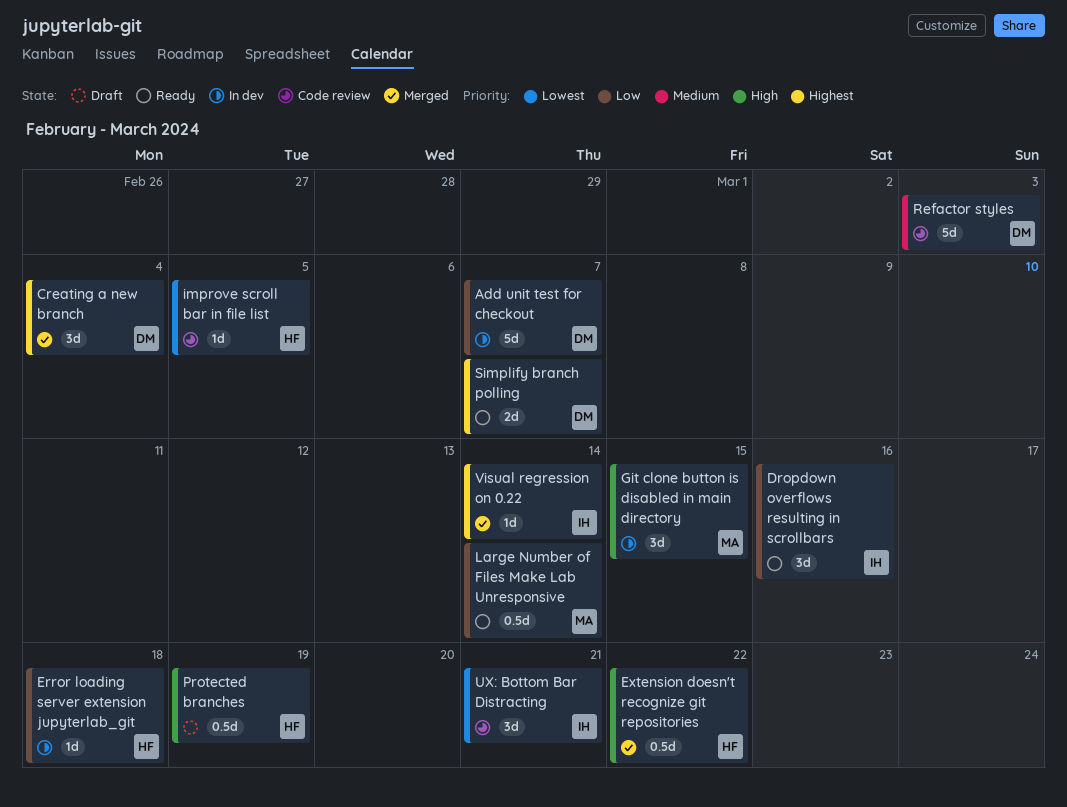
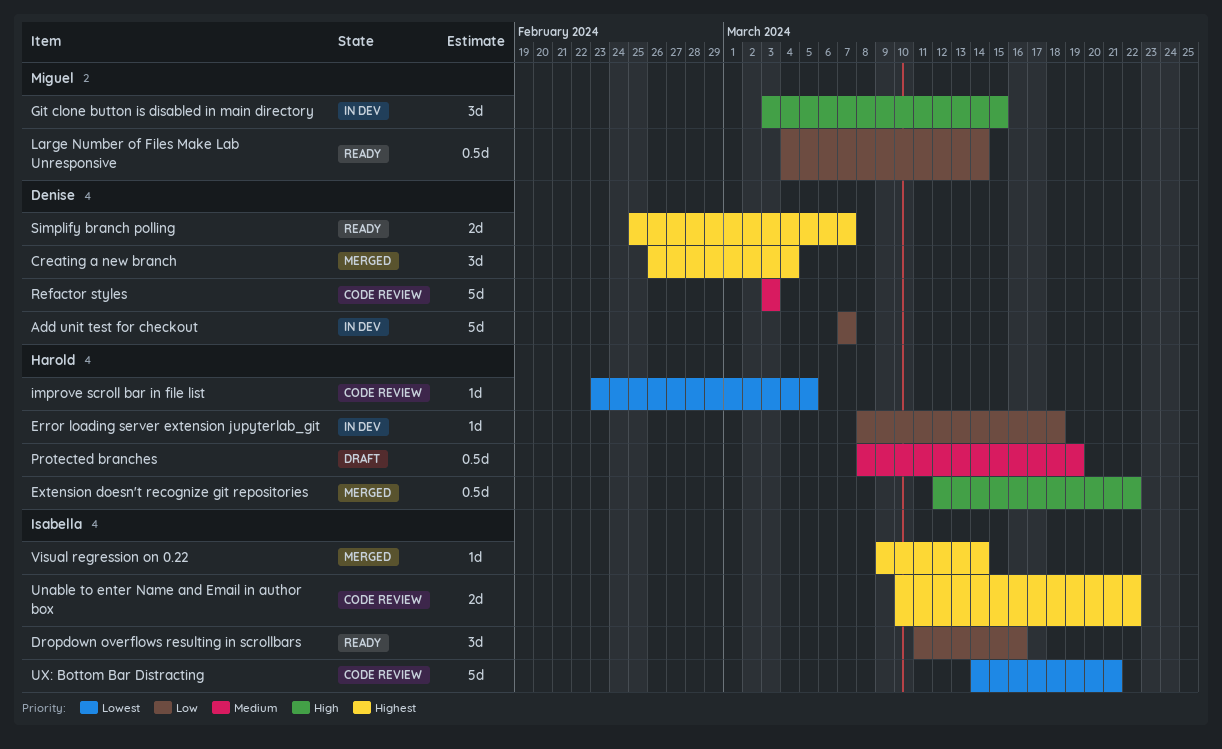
Protected branches, priority: High -> Medium
Unable to enter Name and Email in author box: none -> present
UX: Bottom Bar Distracting, estimate: 3d -> 5d

